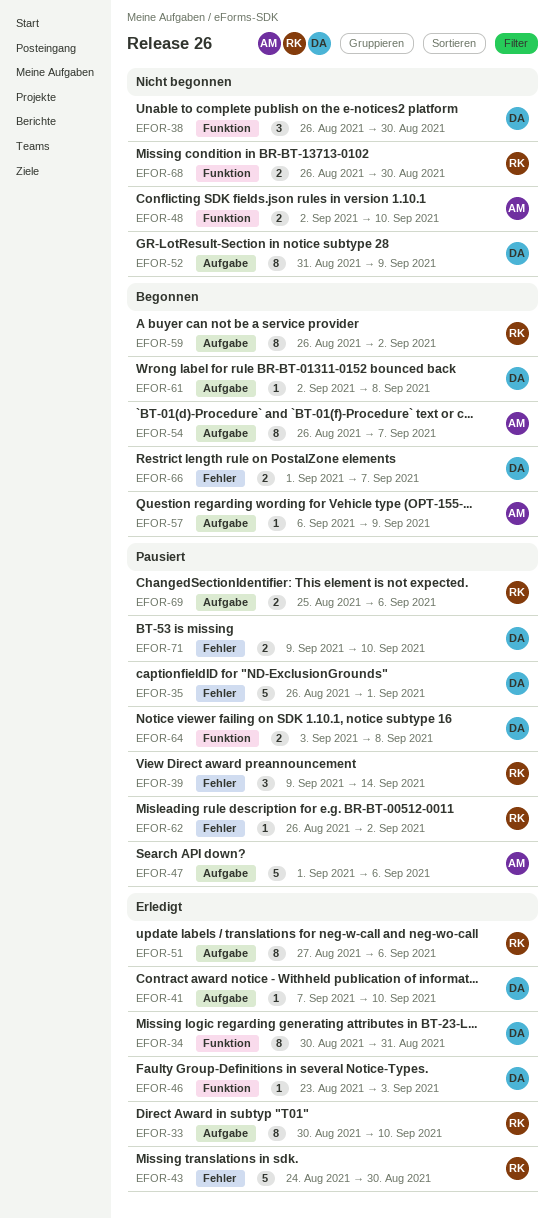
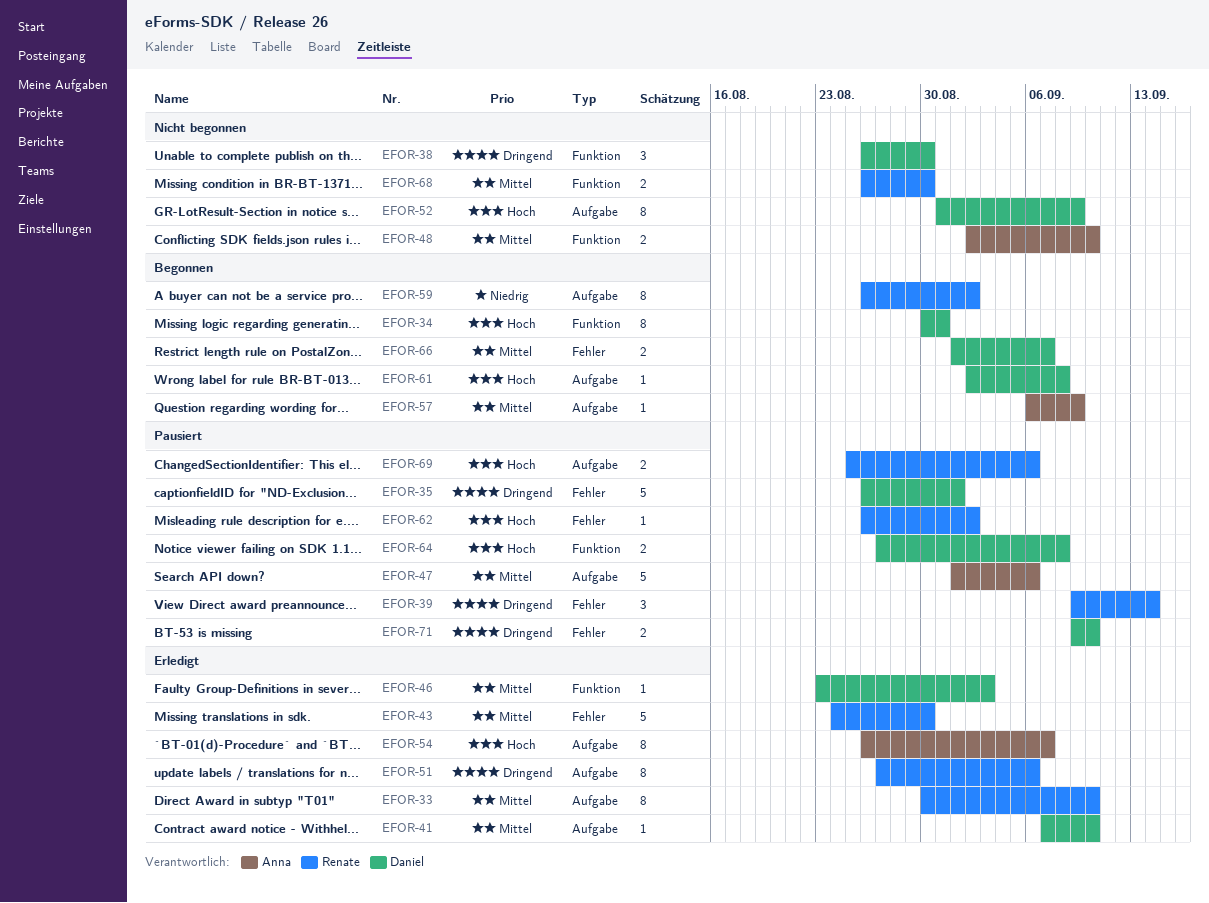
EFOR-34, status: Erledigt -> Begonnen
EFOR-54, status: Begonnen -> Erledigt
EFOR-64, start: Sep 3 -> Aug 27

